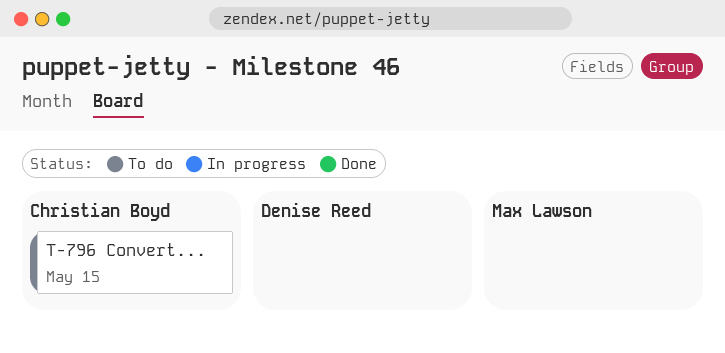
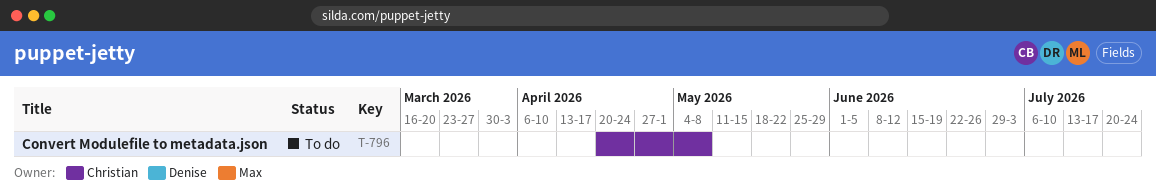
T-796, due: May 15 -> May 8

